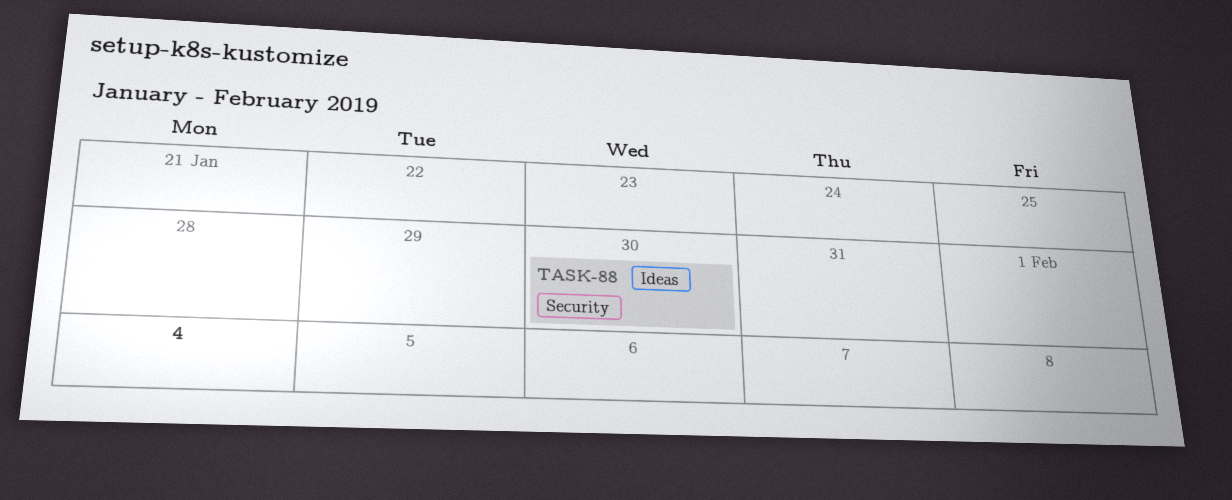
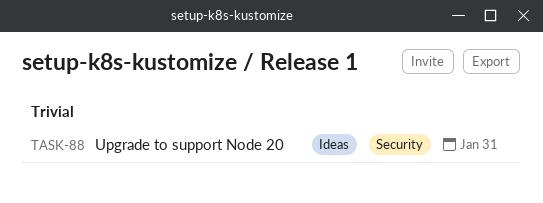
TASK-88, due: Jan 30 -> Jan 31

